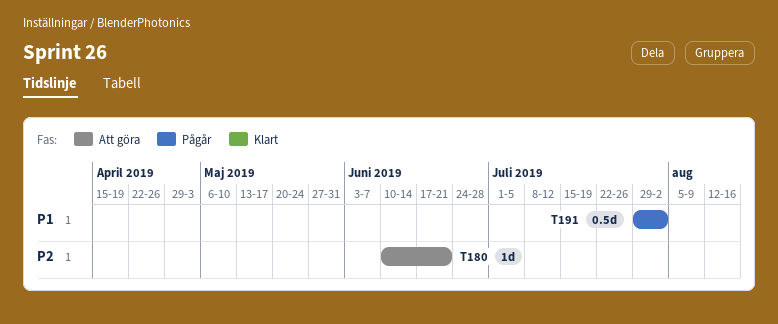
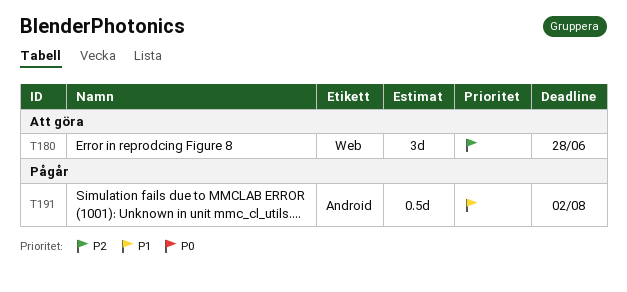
T180, estimate: 1d -> 3d
T180, due: Jun 21 -> Jun 28

